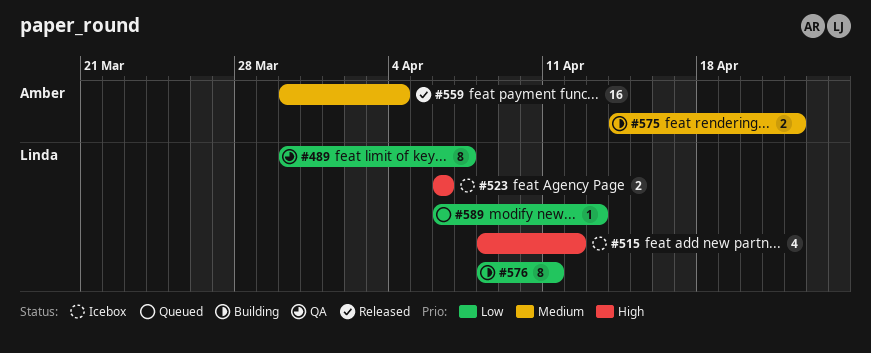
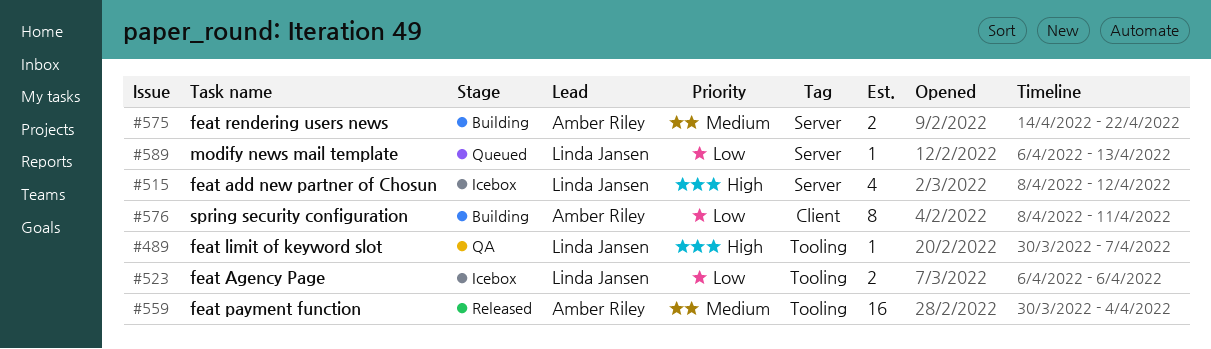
#489, priority: Low -> High
#489, estimate: 8 -> 1
#523, priority: High -> Low
#576, owner: Linda Jansen -> Amber Riley

